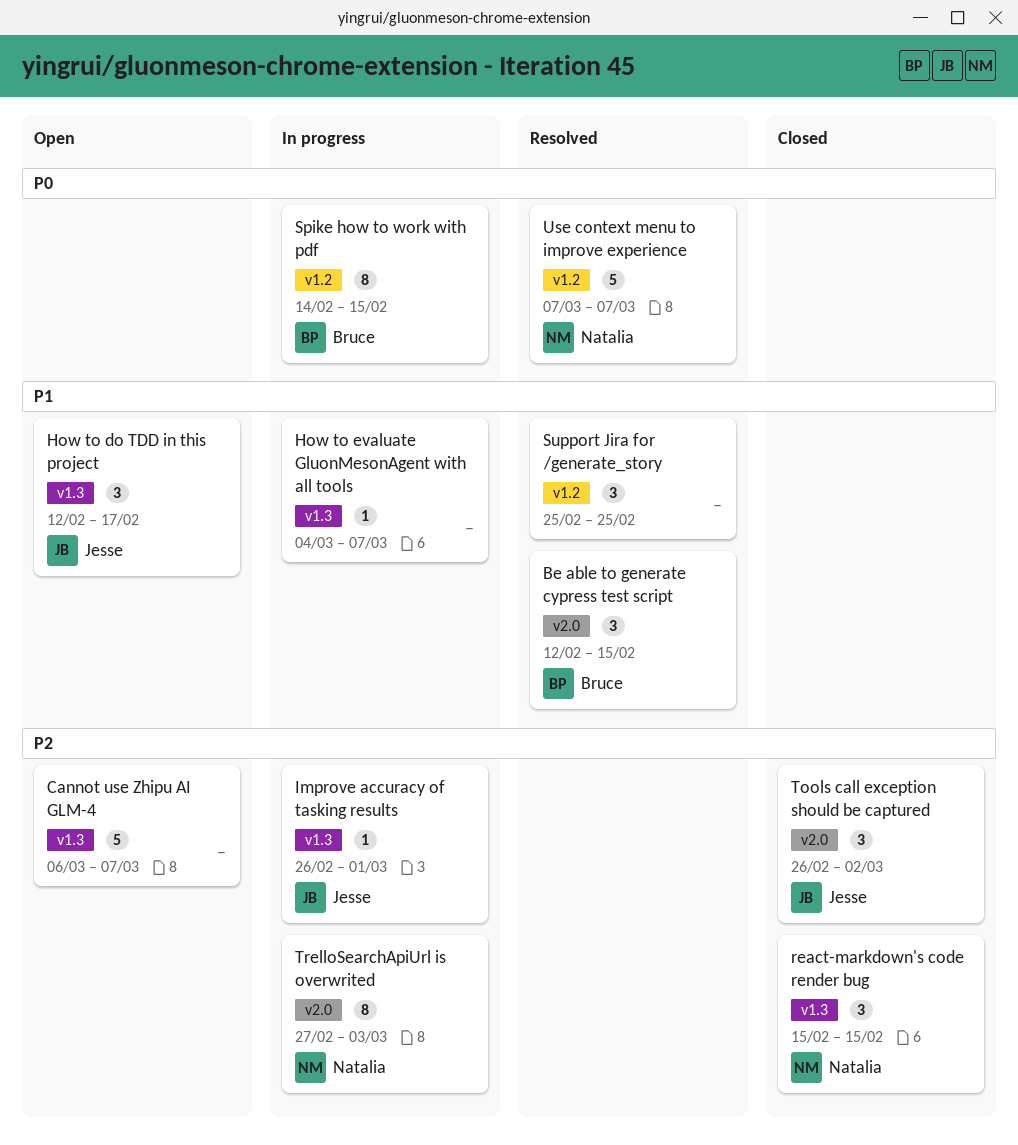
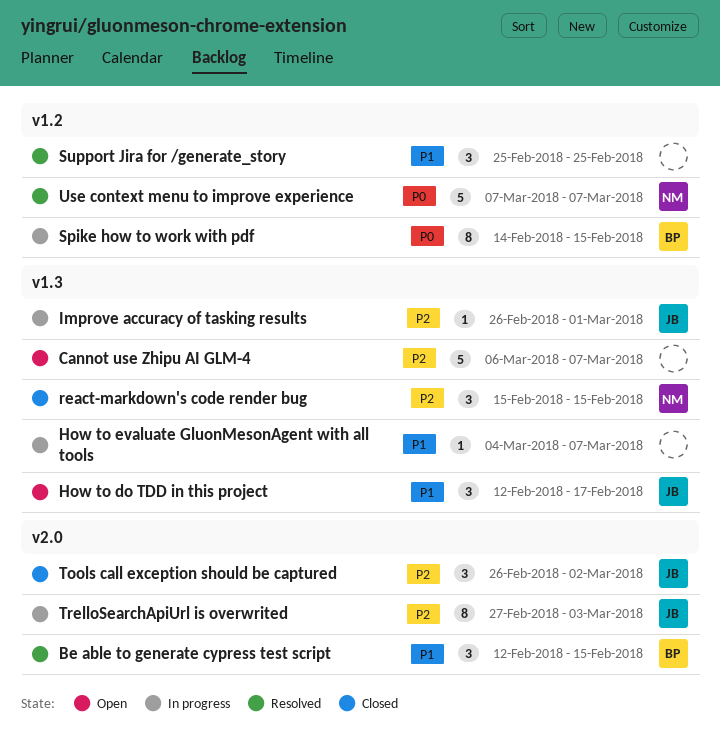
TrelloSearchApiUrl is overwrited, owner: Natalia -> Jesse

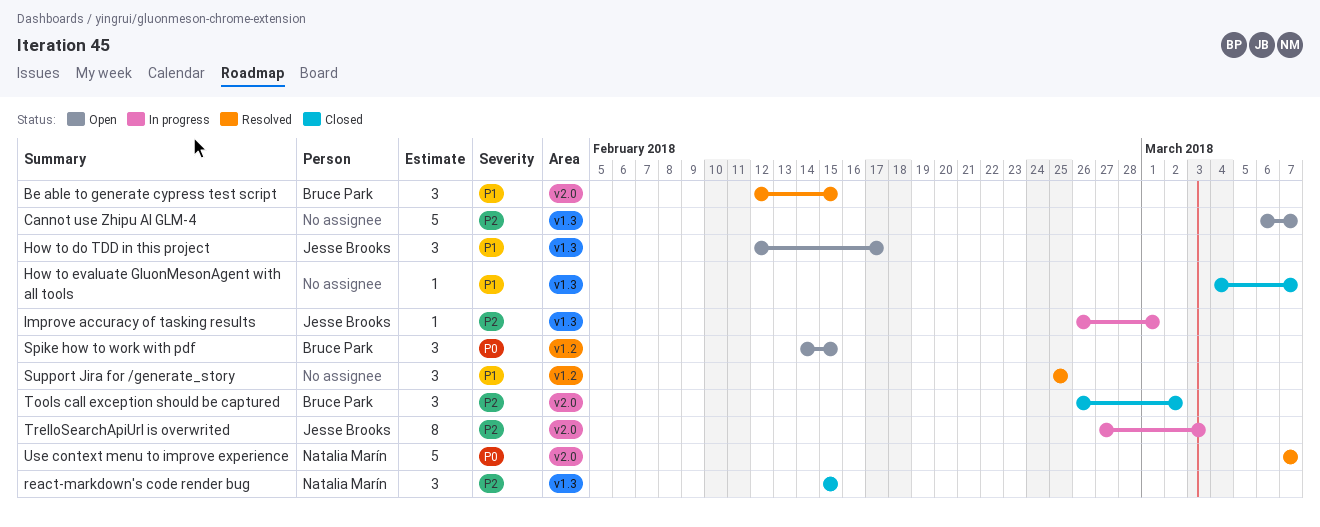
How to evaluate GluonMesonAgent with all tools, status: In progress -> Closed
Spike how to work with pdf, status: In progress -> Open
Spike how to work with pdf, estimate: 8 -> 3
Tools call exception should be captured, owner: Jesse Brooks -> Bruce Park
Use context menu to improve experience, label: v1.2 -> v2.0

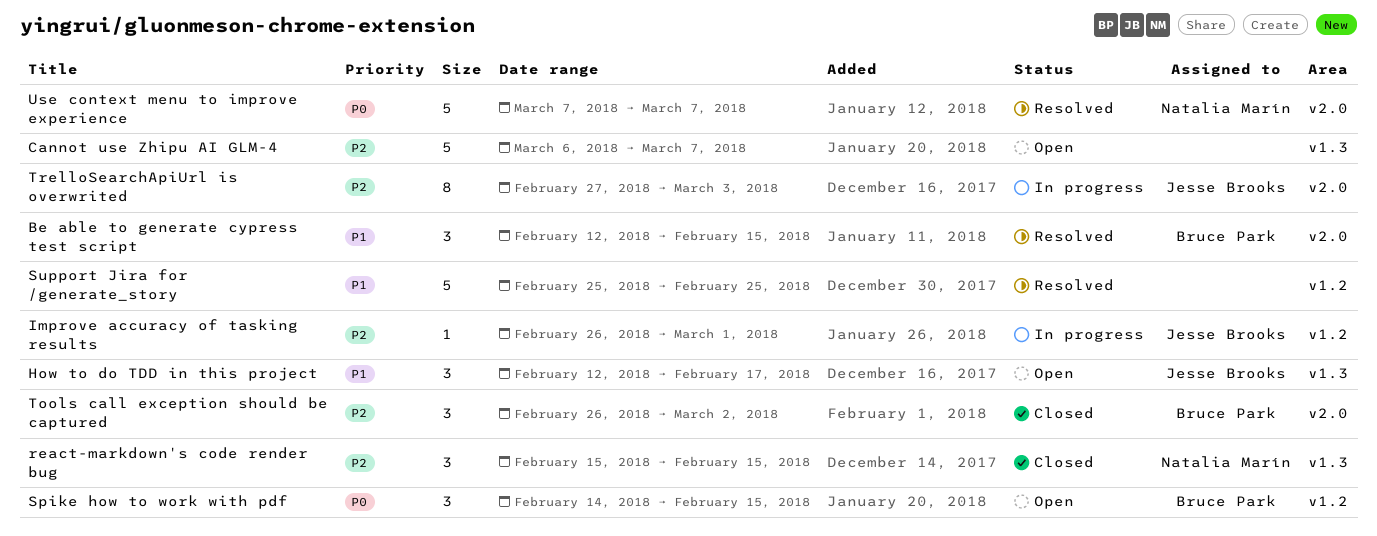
How to evaluate GluonMesonAgent with all tools: present -> none
Improve accuracy of tasking results, label: v1.3 -> v1.2
Support Jira for /generate_story, estimate: 3 -> 5

